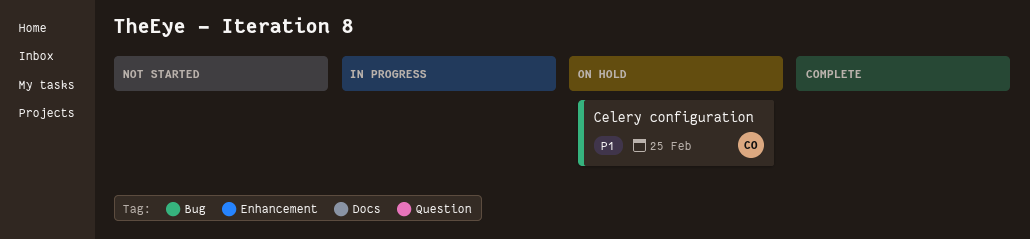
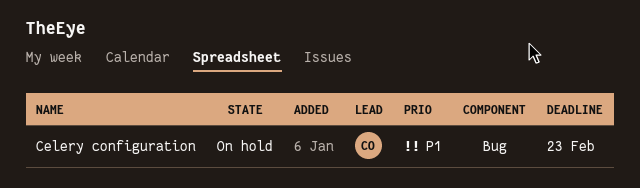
Celery configuration, due: Feb 25 -> Feb 23

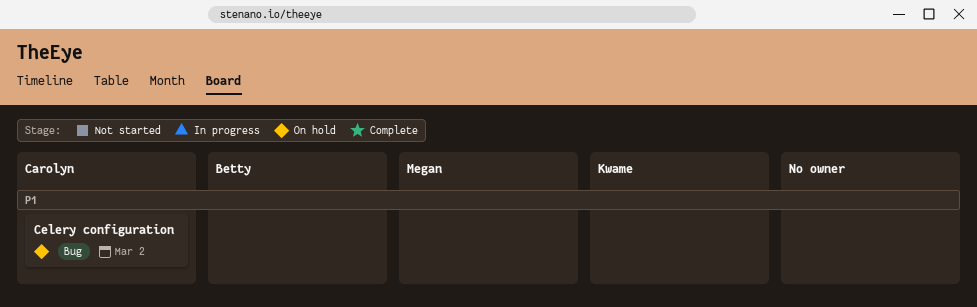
Celery configuration, due: Feb 23 -> Mar 2

